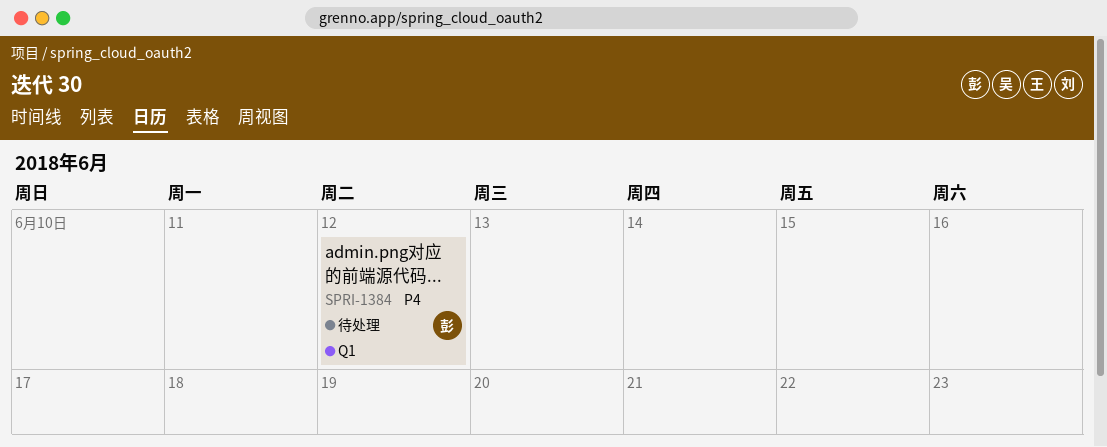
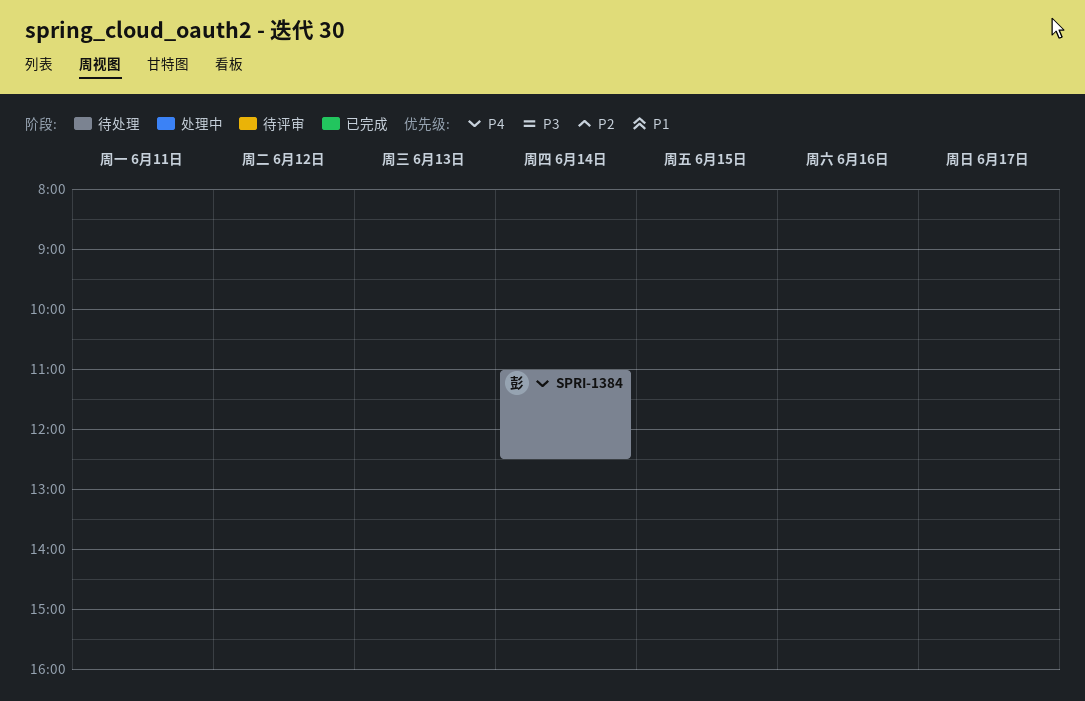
SPRI-1384, day: Jun 12 -> Jun 14

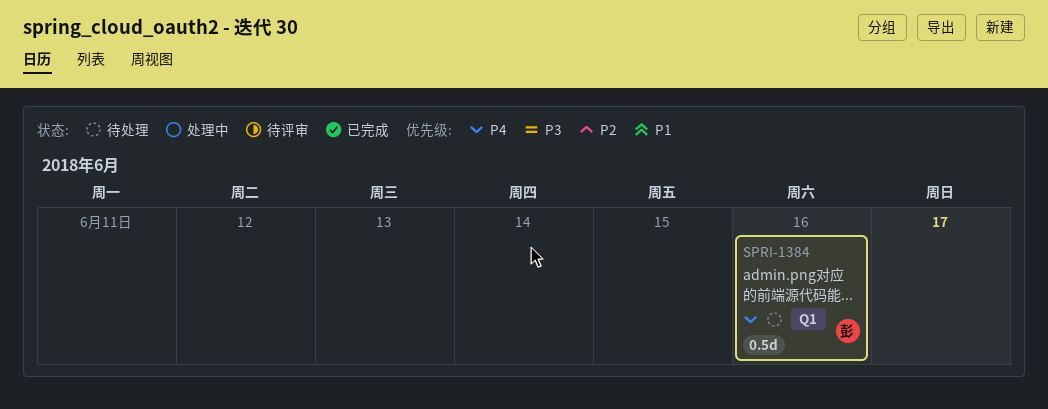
SPRI-1384, day: Jun 14 -> Jun 16

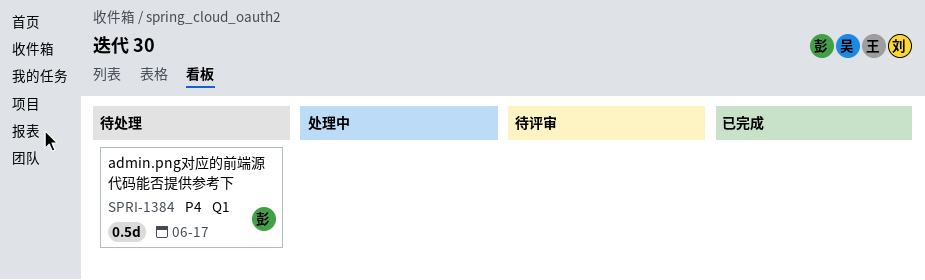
SPRI-1384, day: Jun 16 -> Jun 17

